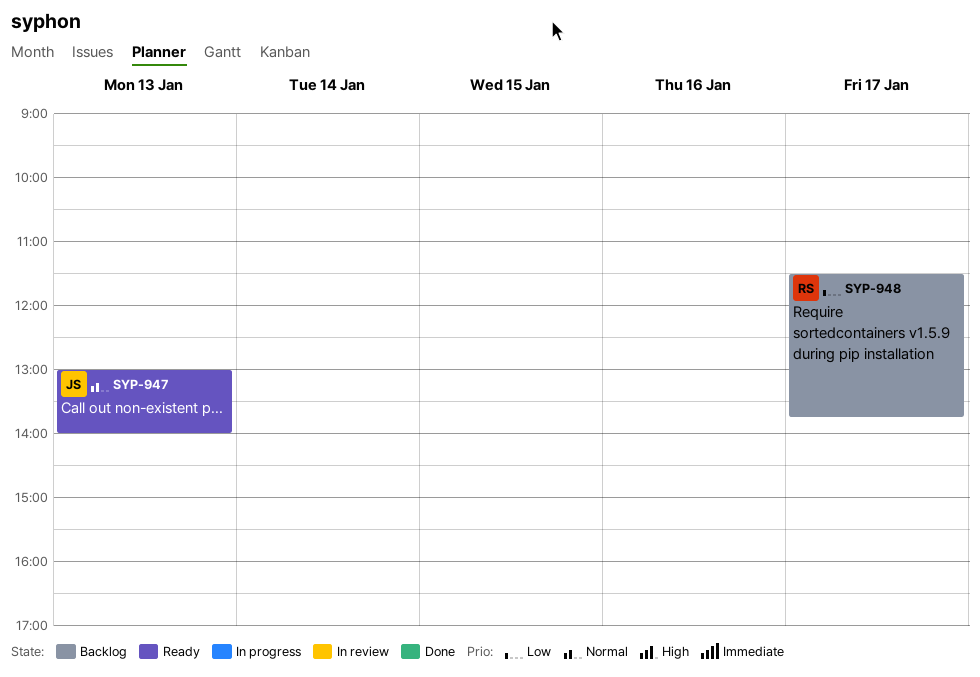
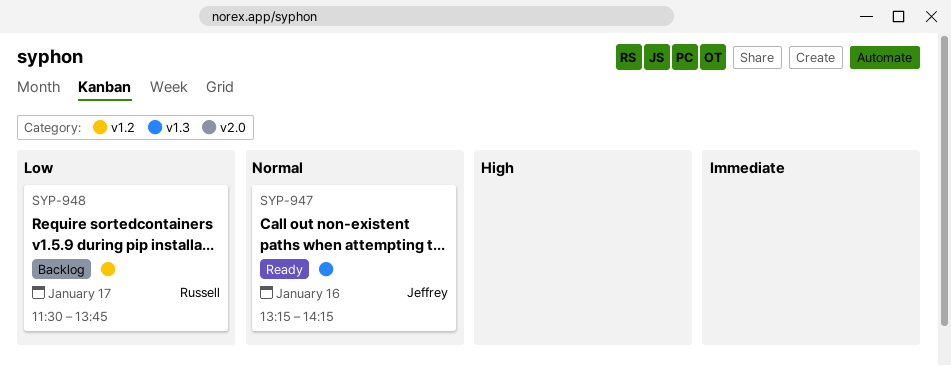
SYP-947, day: Jan 13 -> Jan 16
SYP-947, begins: 13:00 -> 13:15
SYP-947, ends: 14:00 -> 14:15

